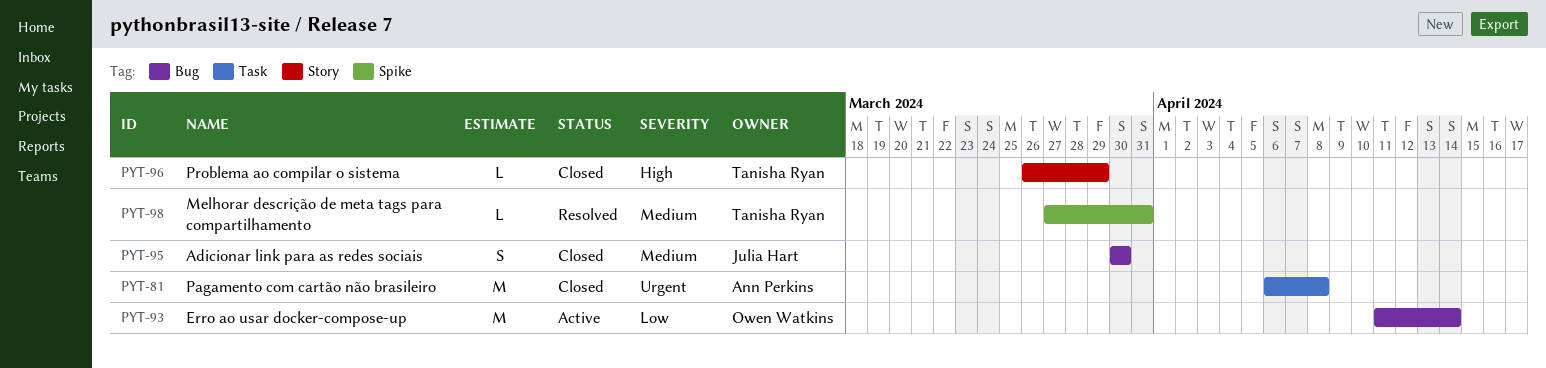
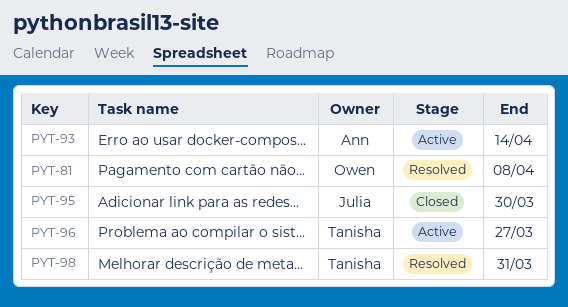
PYT-81, status: Closed -> Resolved
PYT-81, owner: Ann Perkins -> Owen Watkins
PYT-93, owner: Owen Watkins -> Ann Perkins
PYT-96, status: Closed -> Active
PYT-96, due: Mar 29 -> Mar 27

